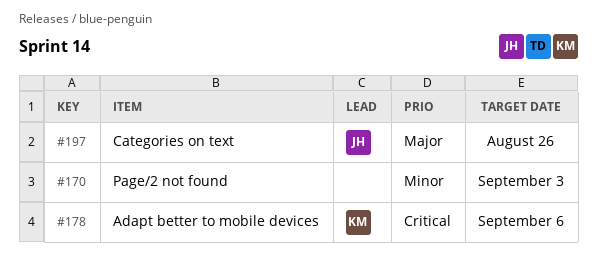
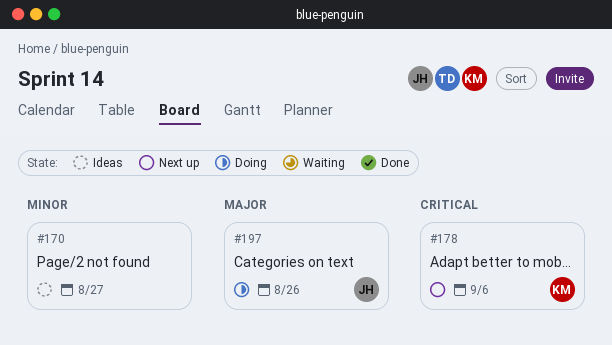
#170, due: Sep 3 -> Aug 27

